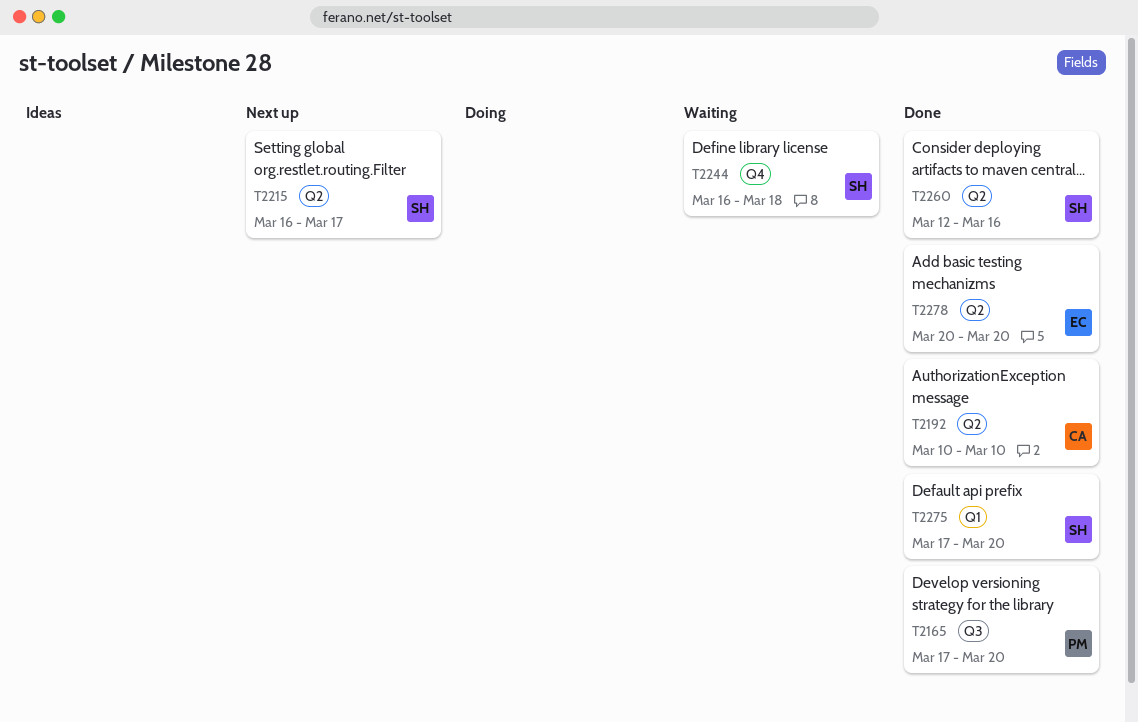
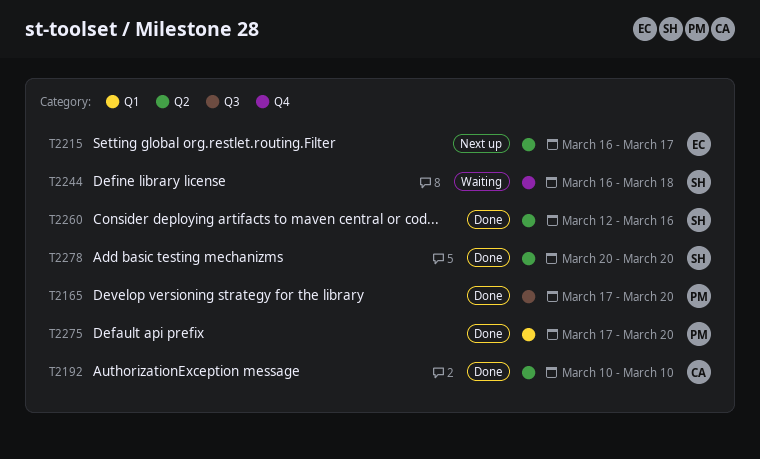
T2215, owner: SH -> EC
T2275, owner: SH -> PM
T2278, owner: EC -> SH

